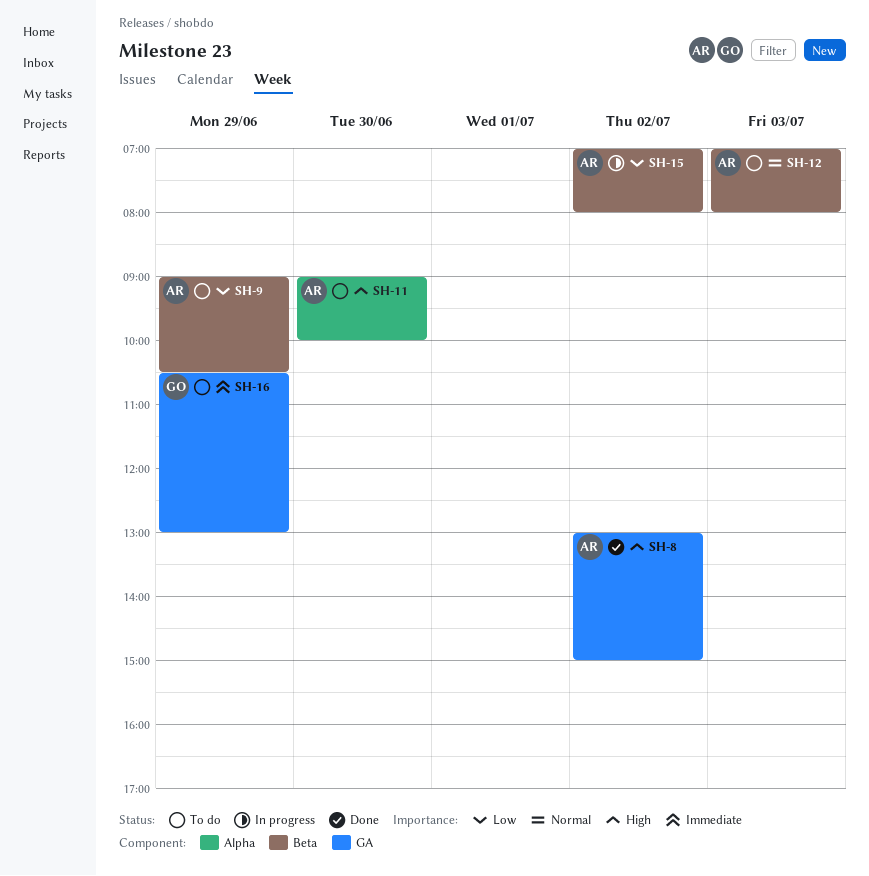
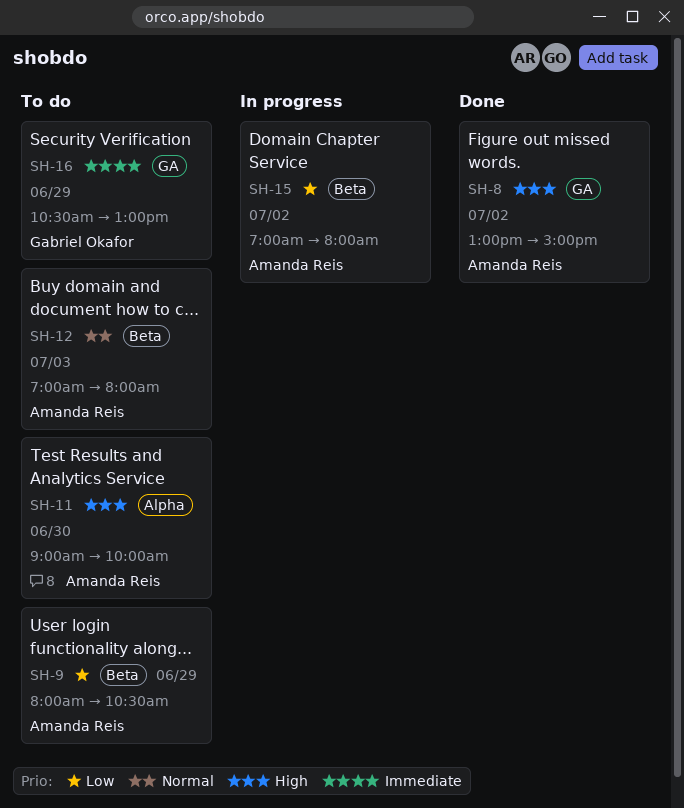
SH-9, begins: 09:00 -> 08:00

